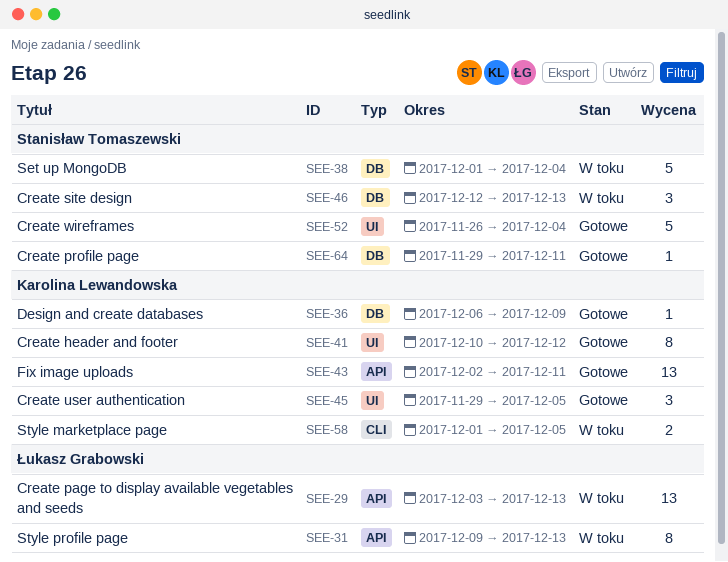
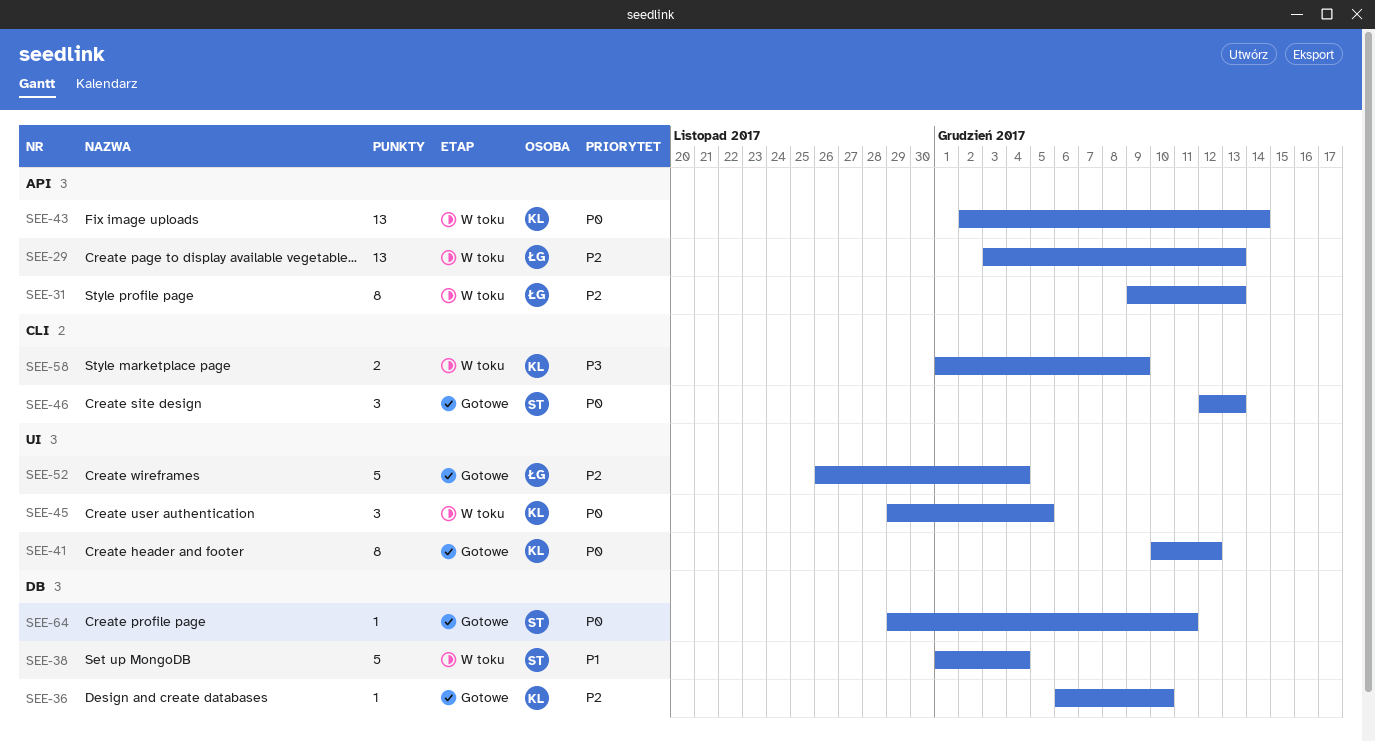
SEE-36, due: Dec 9 -> Dec 10
SEE-43, status: Gotowe -> W toku
SEE-43, due: Dec 11 -> Dec 14
SEE-45, status: Gotowe -> W toku
SEE-46, status: W toku -> Gotowe
SEE-46, label: DB -> CLI
SEE-52, owner: Stanisław Tomaszewski -> Łukasz Grabowski
SEE-58, due: Dec 5 -> Dec 9

